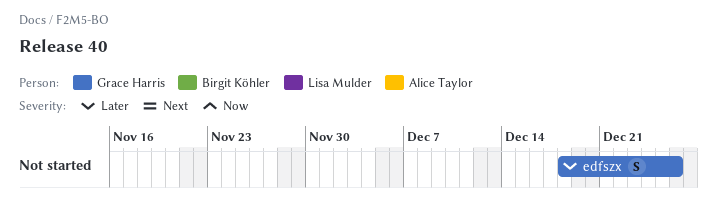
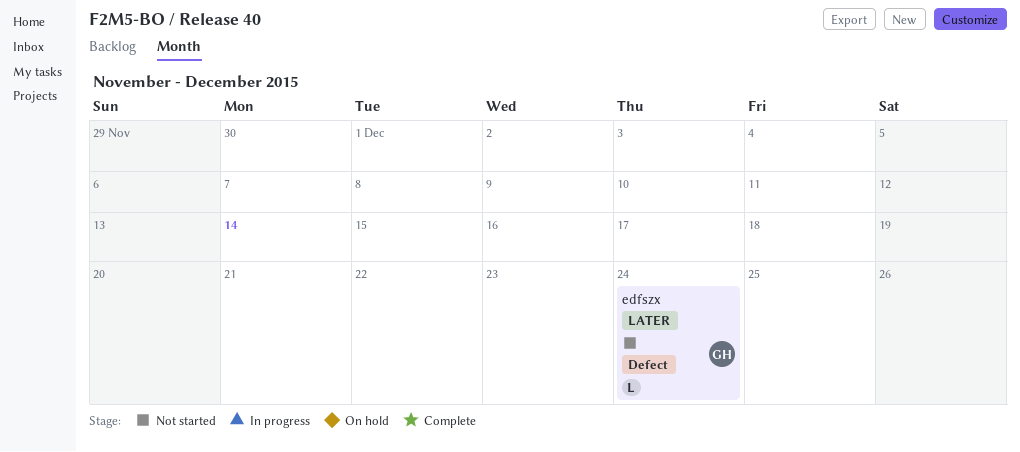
edfszx, estimate: S -> L
edfszx, due: Dec 26 -> Dec 24

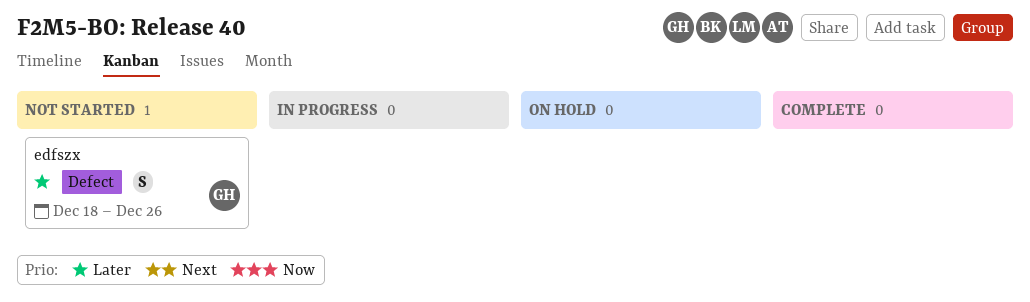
edfszx, estimate: L -> S
edfszx, due: Dec 24 -> Dec 26

